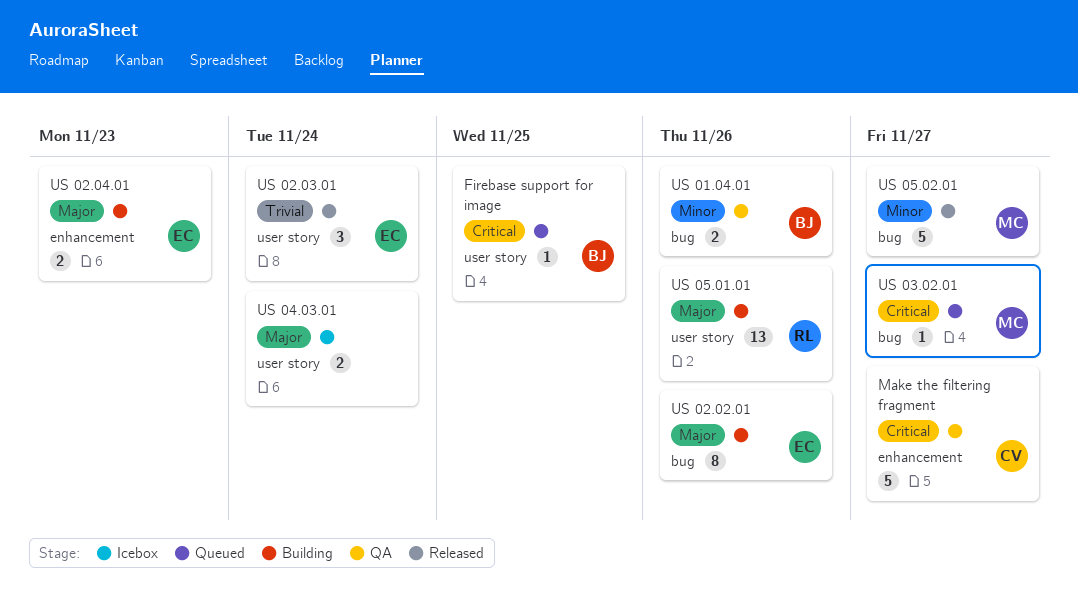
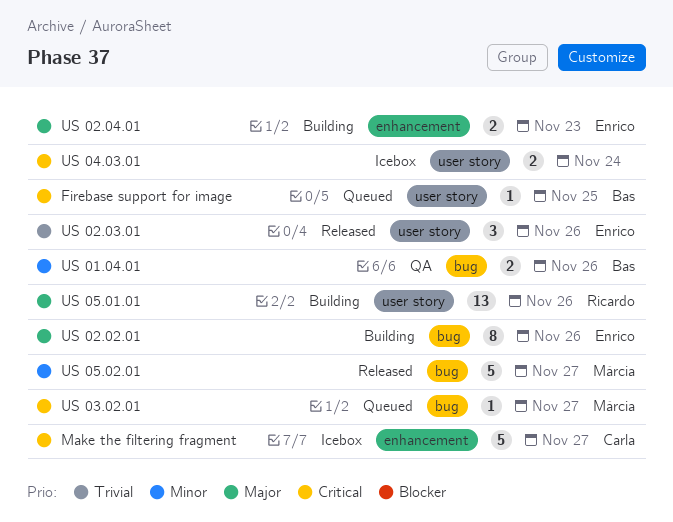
Make the filtering fragment, status: QA -> Icebox
US 02.03.01, due: Nov 24 -> Nov 26
US 04.03.01, priority: Major -> Critical

